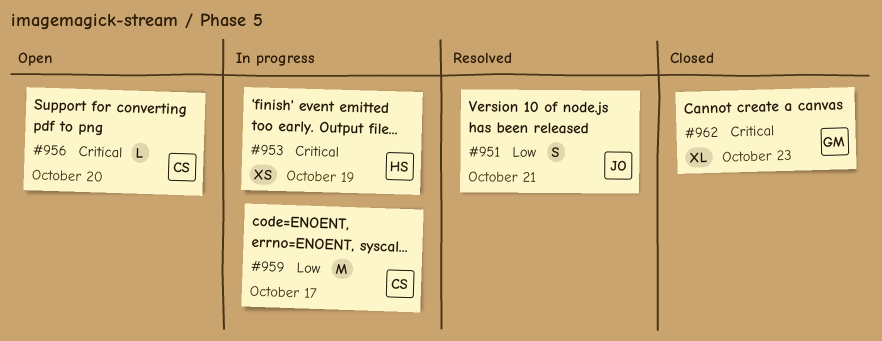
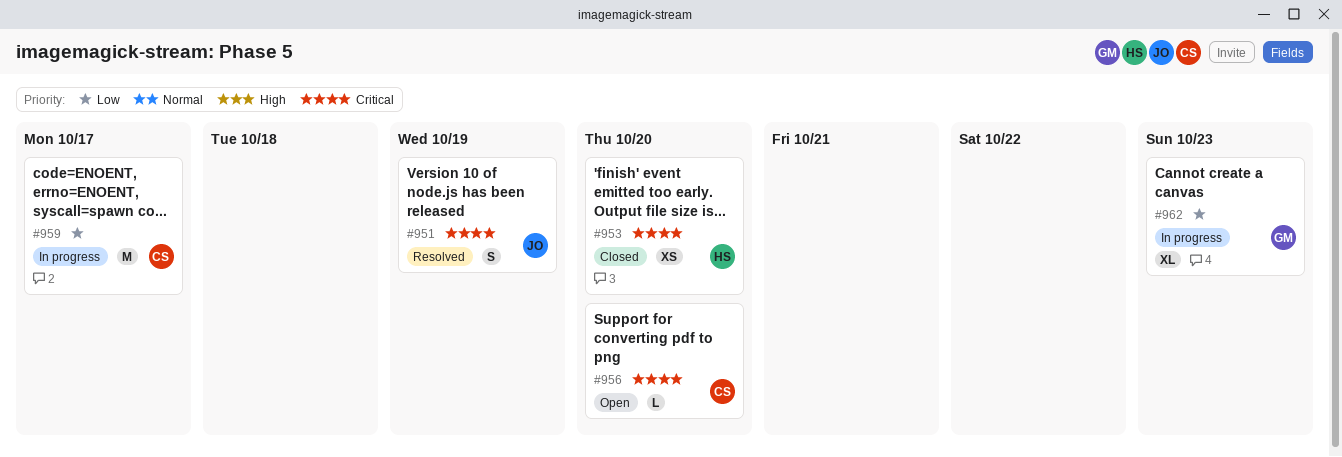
#951, priority: Low -> Critical
#951, due: Oct 21 -> Oct 19
#953, status: In progress -> Closed
#953, due: Oct 19 -> Oct 20
#962, status: Closed -> In progress
#962, priority: Critical -> Low

